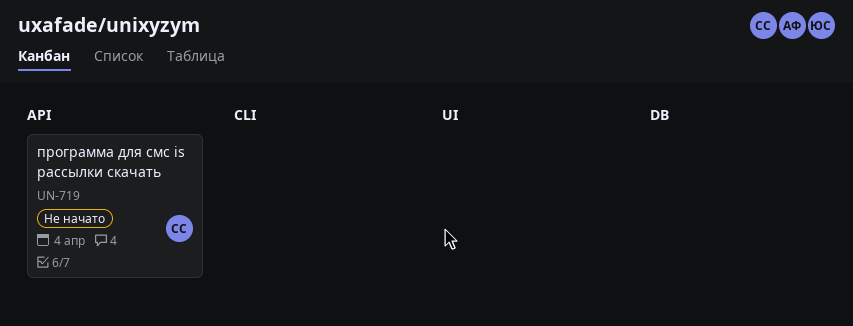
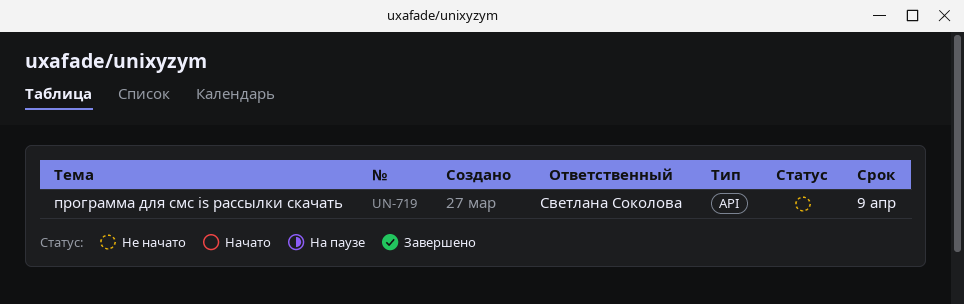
UN-719, due: Apr 4 -> Apr 9

